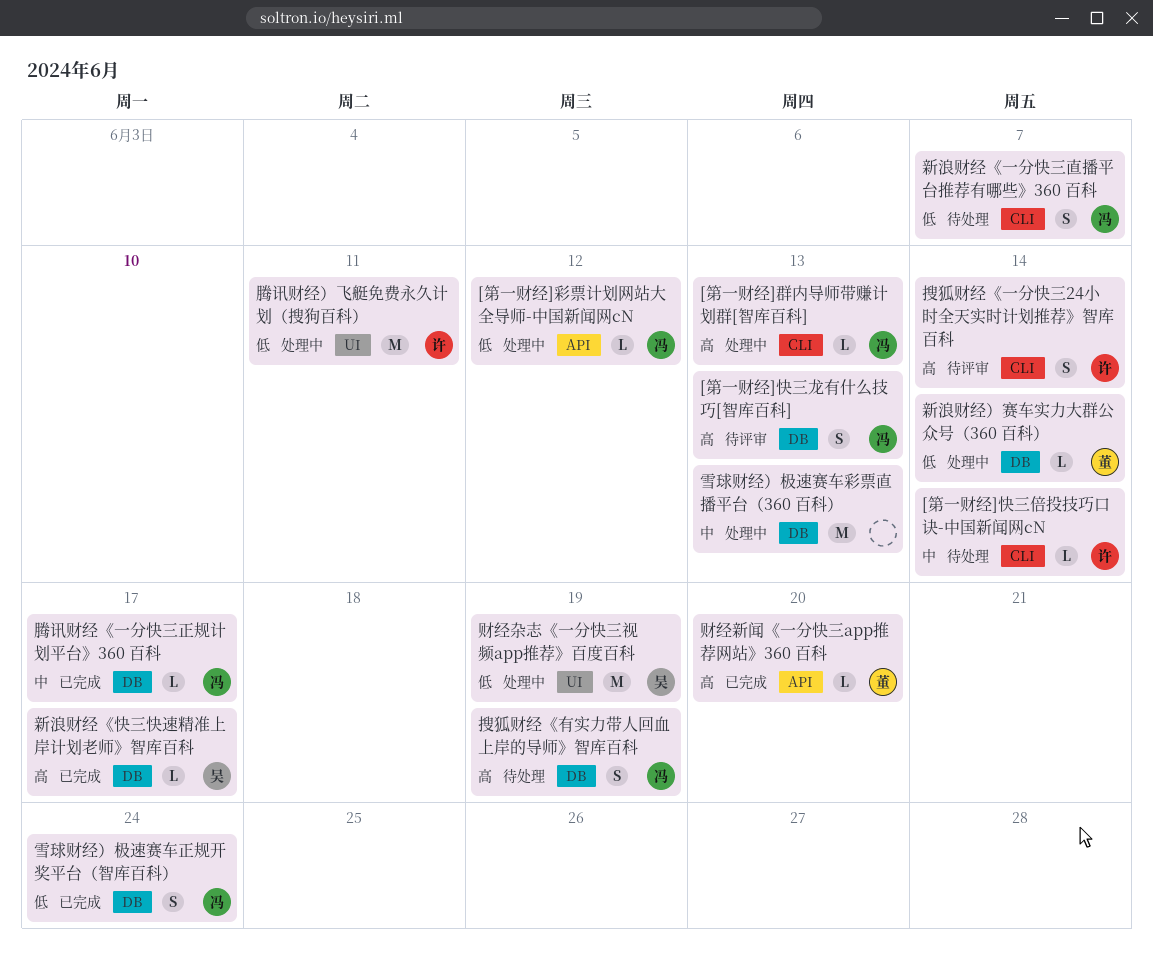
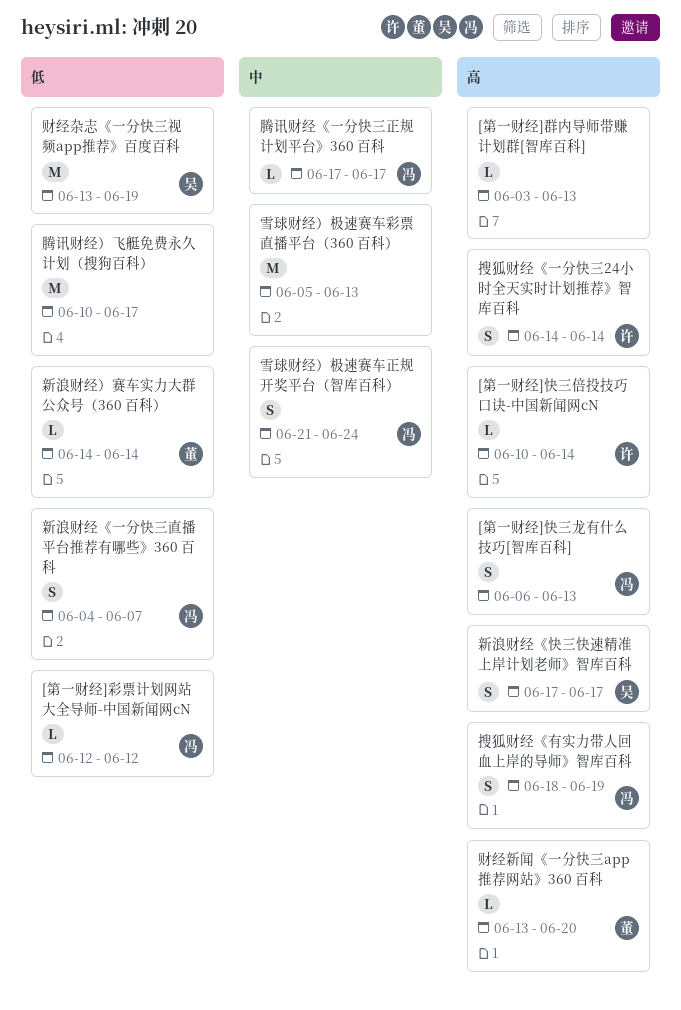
[第一财经]快三倍投技巧口诀-中国新闻网cN, priority: 中 -> 高
[第一财经]群内导师带赚计划群[智库百科], owner: 冯 -> none
新浪财经《快三快速精准上岸计划老师》智库百科, estimate: L -> S
腾讯财经）飞艇免费永久计划（搜狗百科）, owner: 许 -> none
腾讯财经）飞艇免费永久计划（搜狗百科）, due: Jun 11 -> Jun 17
雪球财经）极速赛车正规开奖平台（智库百科）, priority: 低 -> 中

